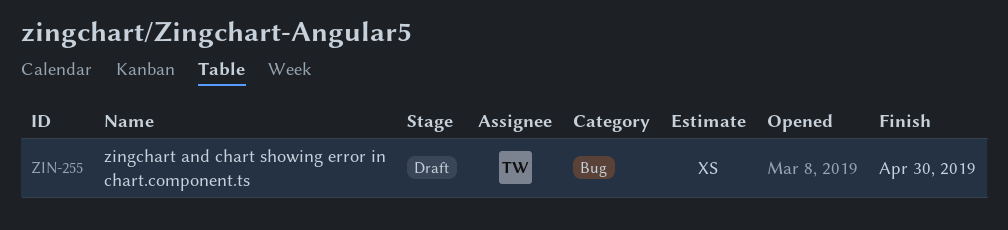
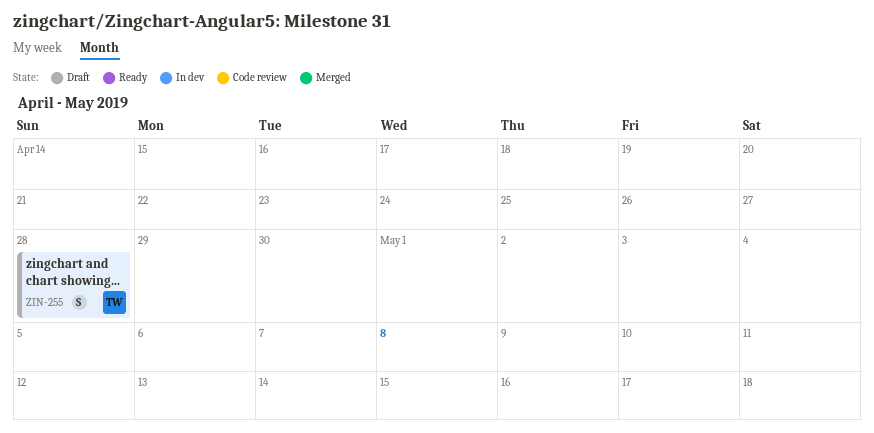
ZIN-255, estimate: XS -> S
ZIN-255, due: Apr 30 -> Apr 28

